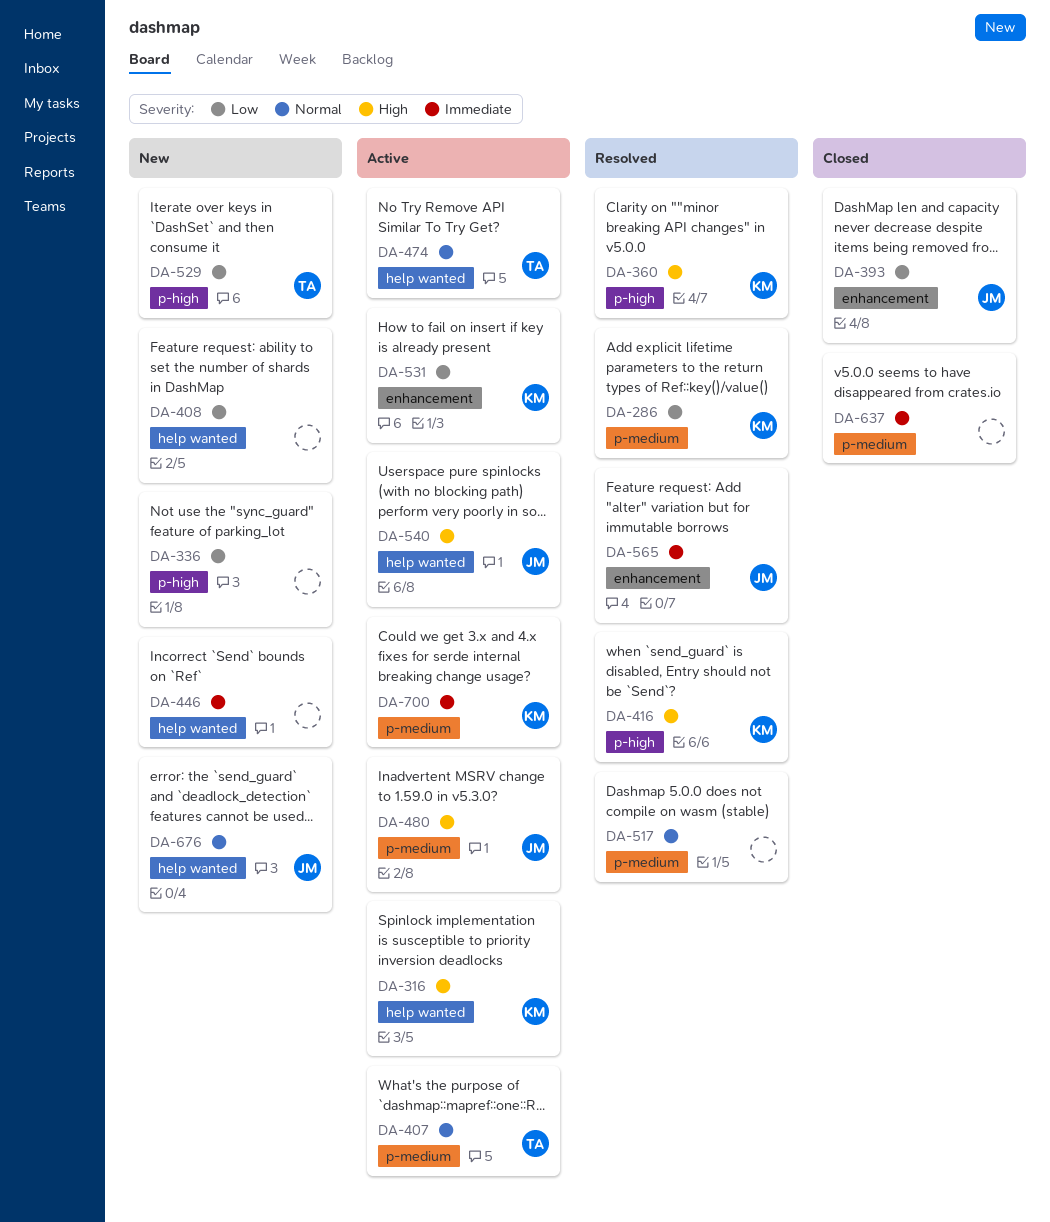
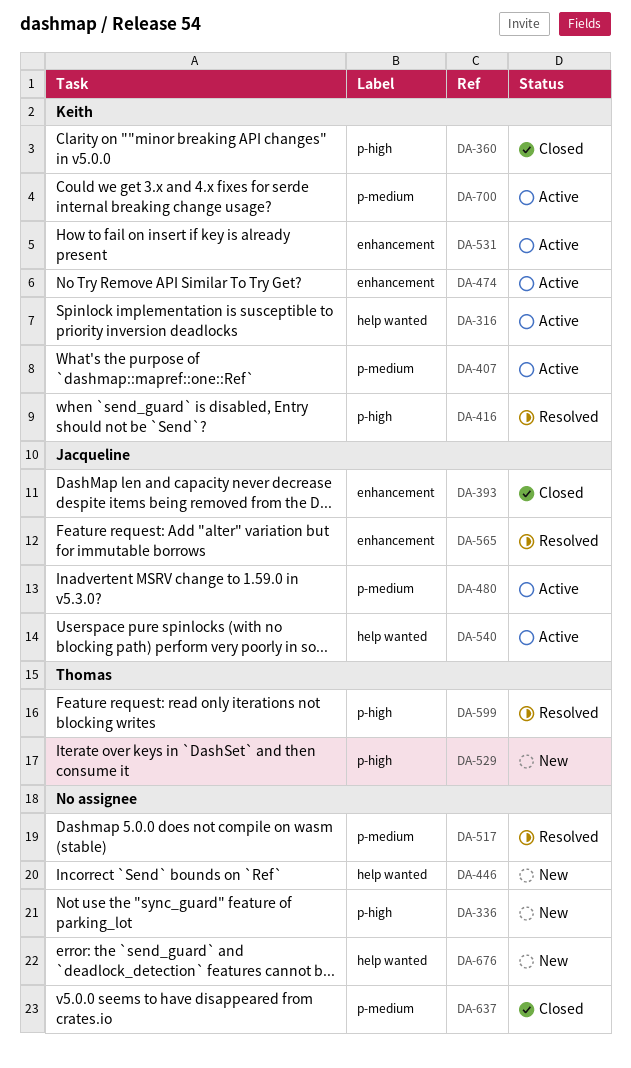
DA-286: present -> none
DA-360, status: Resolved -> Closed
DA-407, owner: Thomas -> Keith
DA-408: present -> none
DA-474, owner: Thomas -> Keith
DA-474, label: help wanted -> enhancement
DA-599: none -> present
DA-676, owner: Jacqueline -> none

